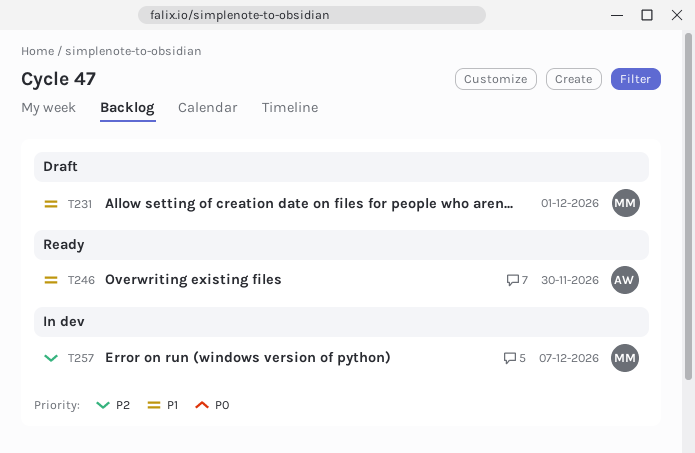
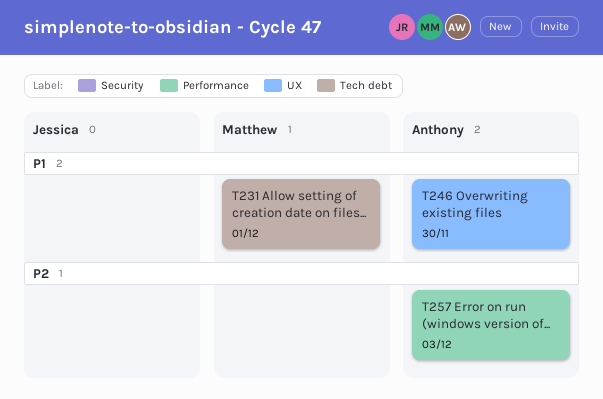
T257, owner: Matthew -> Anthony
T257, due: Dec 7 -> Dec 3

